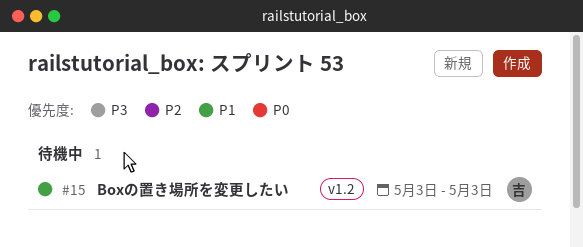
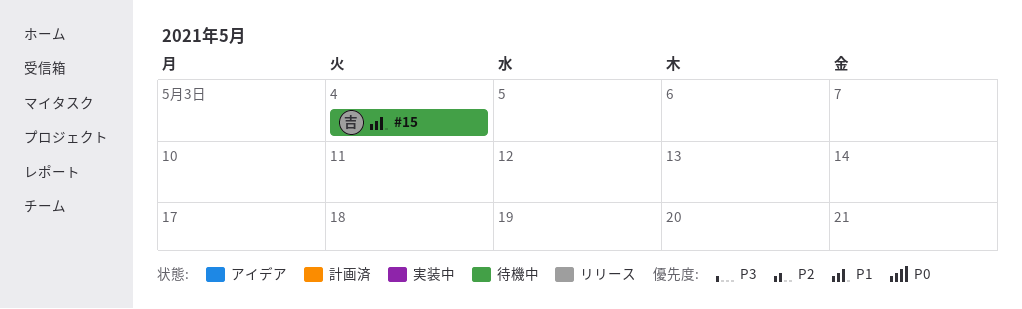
#15, start: May 3 -> May 4
#15, due: May 3 -> May 4

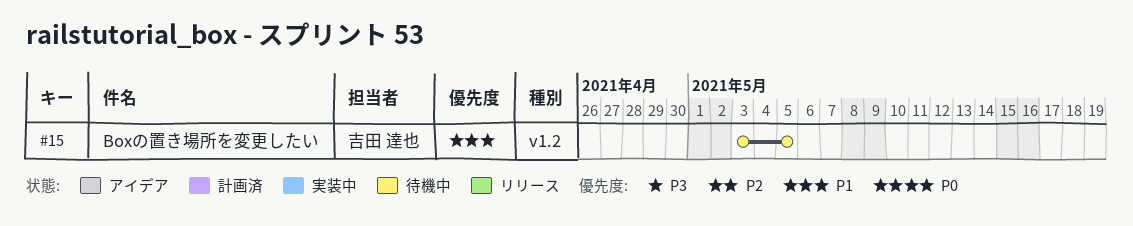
#15, start: May 4 -> May 3
#15, due: May 4 -> May 5

